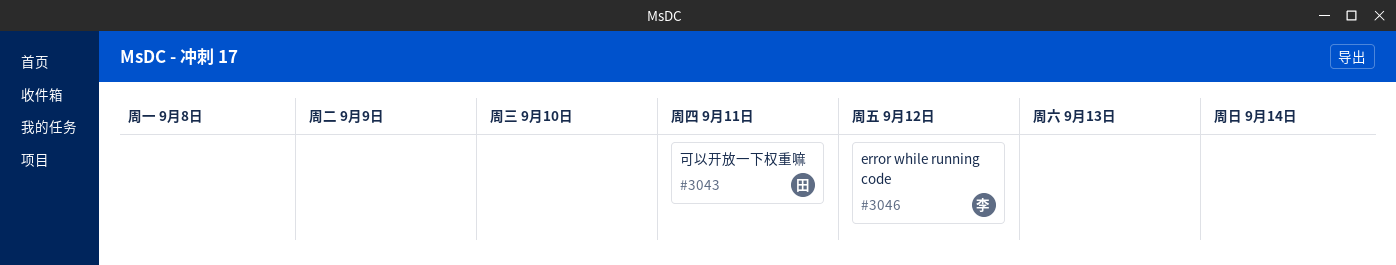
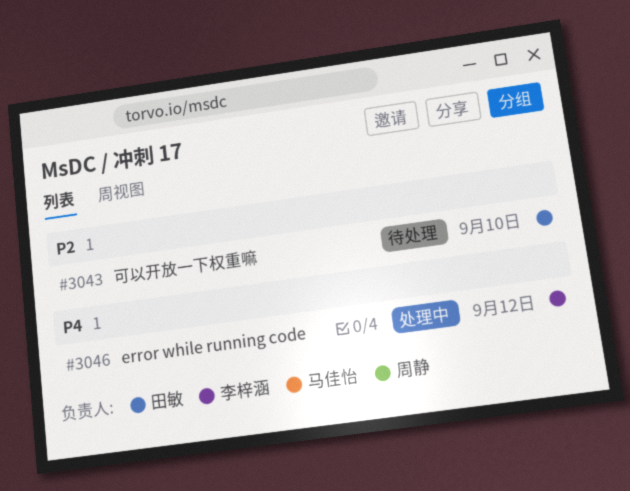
#3043, due: Sep 11 -> Sep 10

